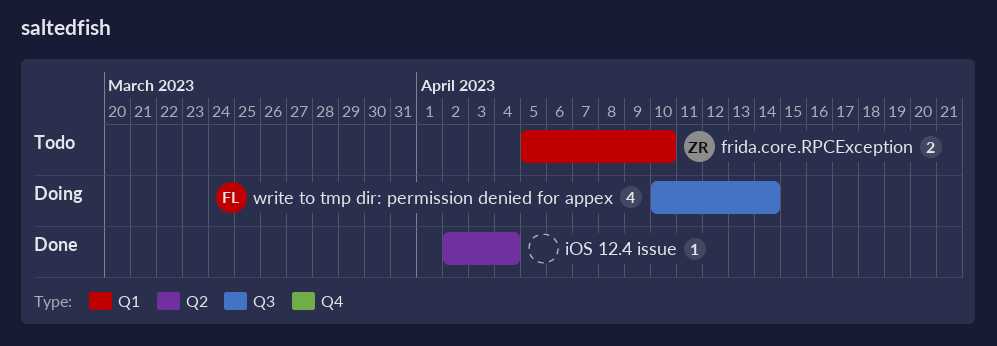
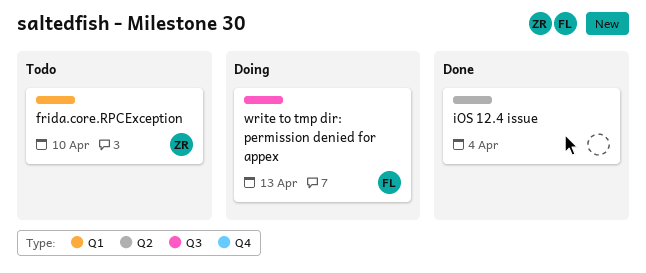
write to tmp dir: permission denied for appex, due: Apr 14 -> Apr 13

